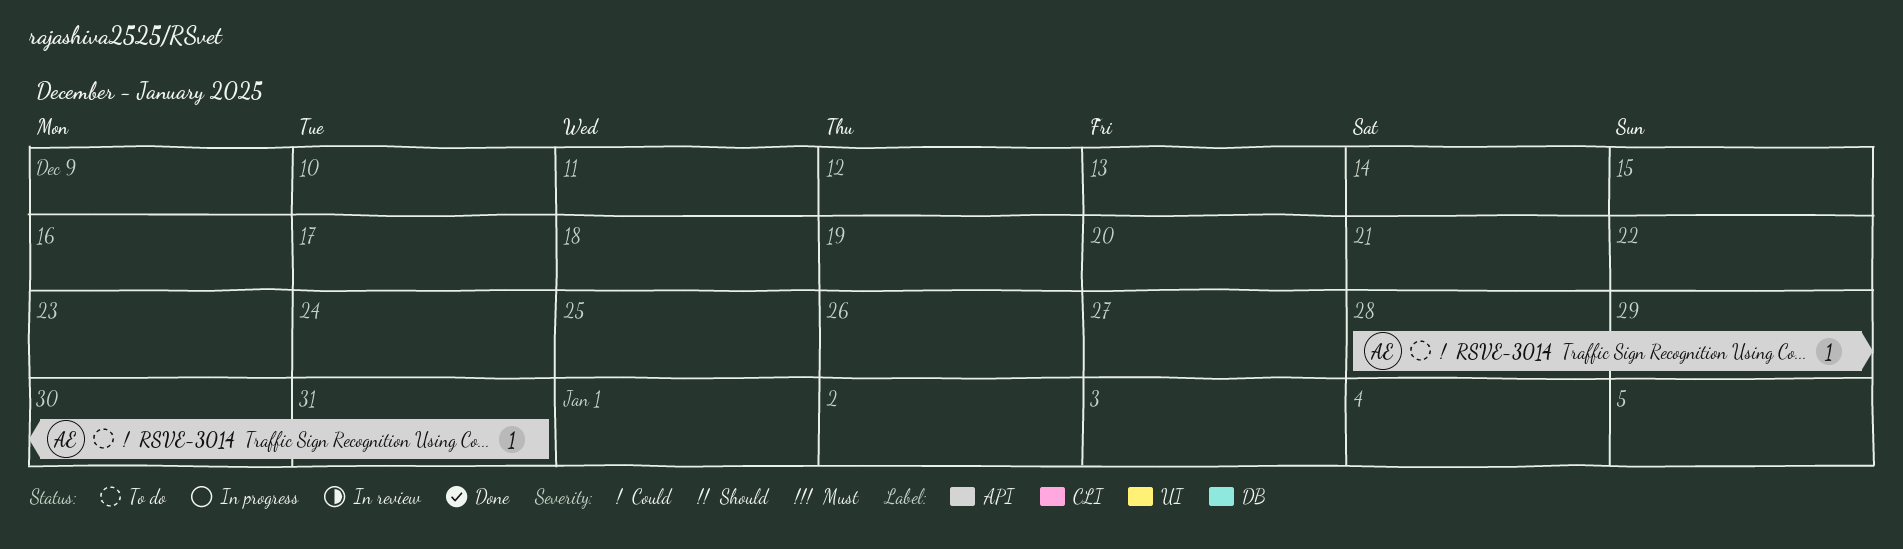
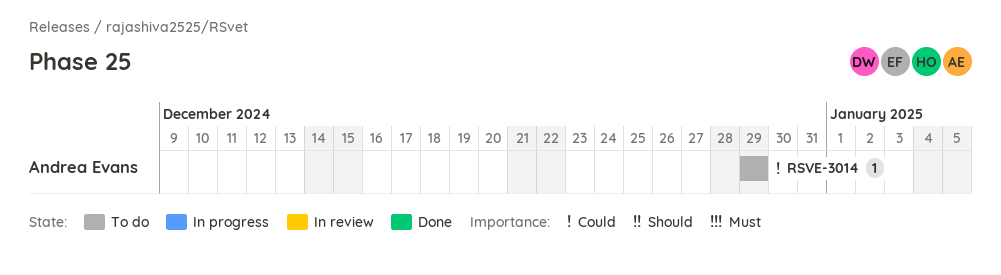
RSVE-3014, start: Dec 28 -> Dec 29
RSVE-3014, due: Dec 31 -> Dec 29

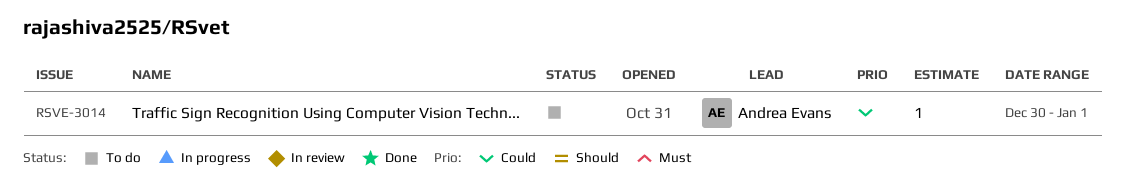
RSVE-3014, start: Dec 29 -> Dec 30
RSVE-3014, due: Dec 29 -> Jan 1

